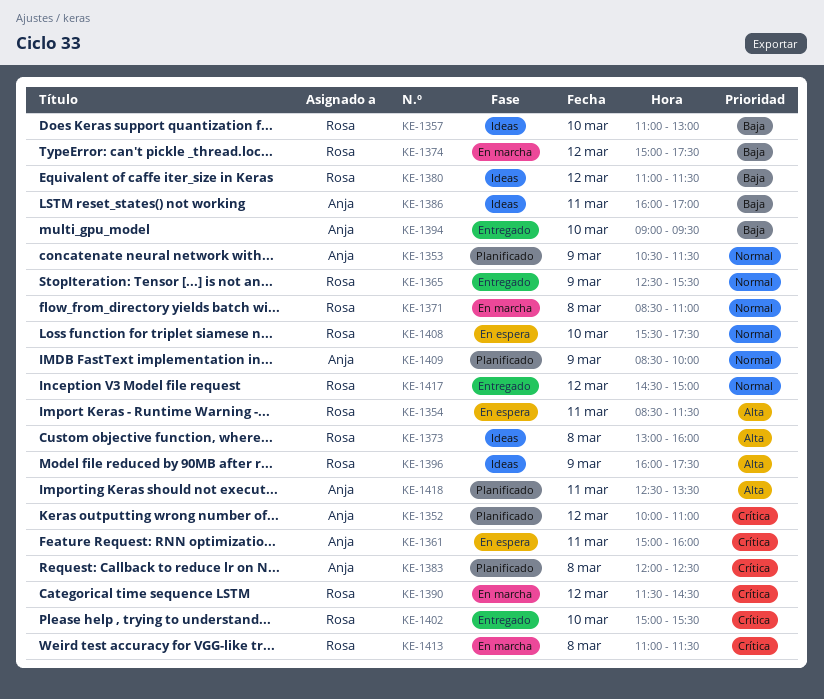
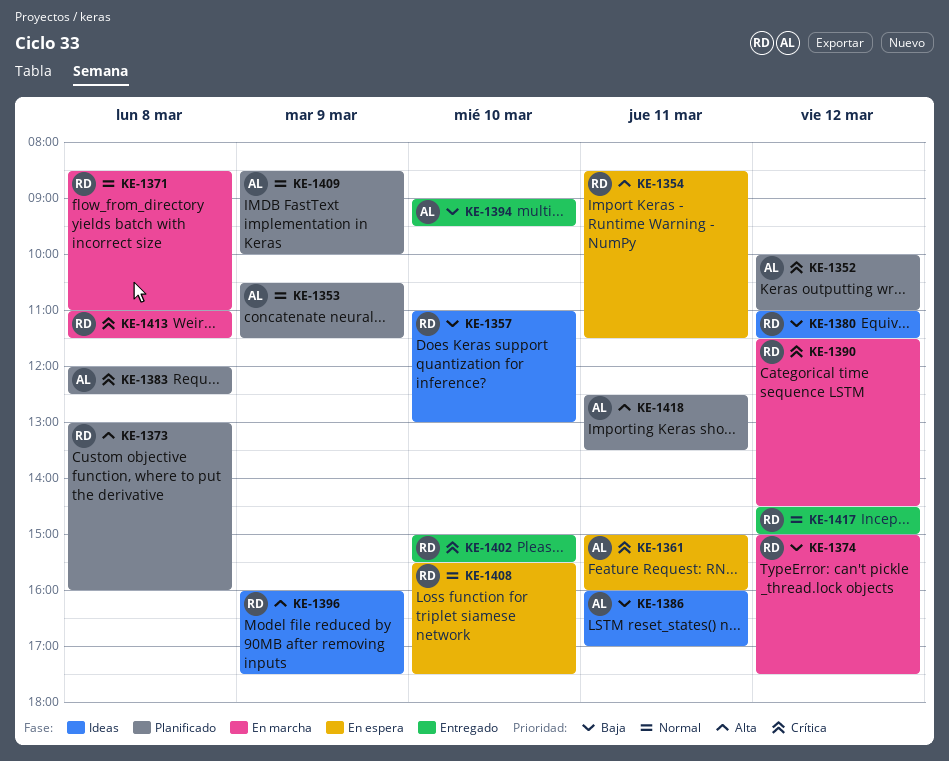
KE-1365: present -> none
KE-1373, status: Ideas -> Planificado

